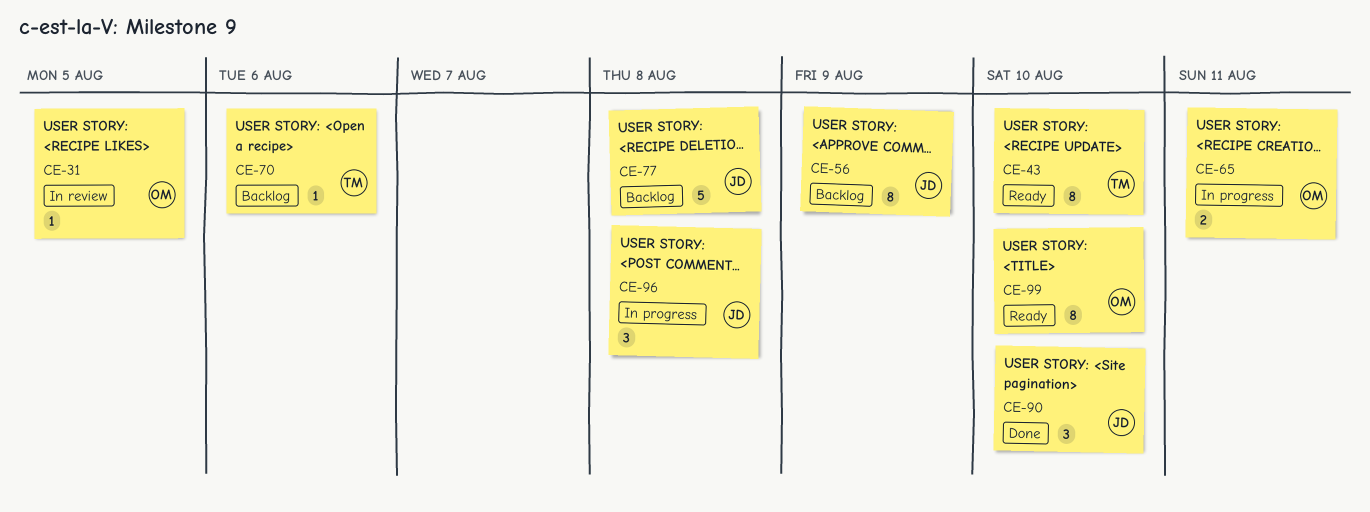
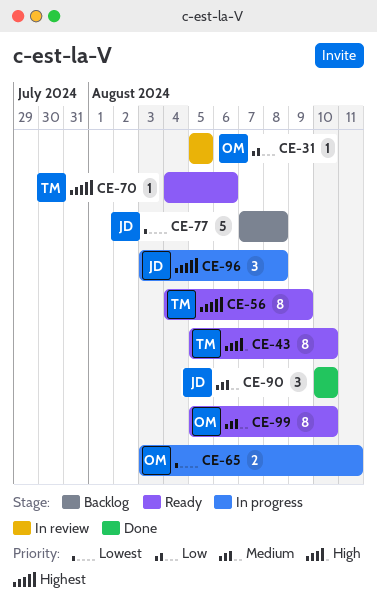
CE-56, status: Backlog -> Ready
CE-56, owner: JD -> TM
CE-70, status: Backlog -> Ready

